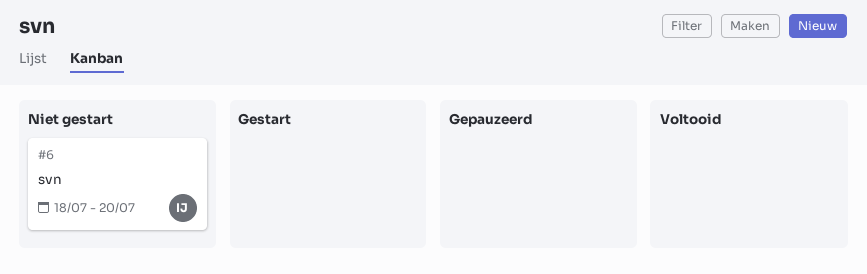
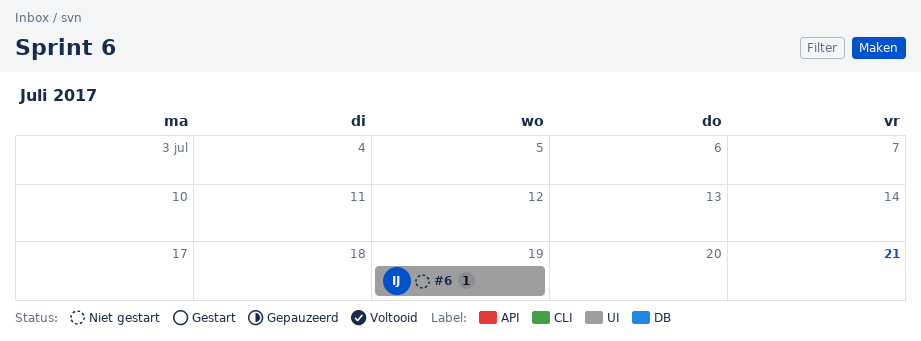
#6, start: Jul 18 -> Jul 19
#6, due: Jul 20 -> Jul 19

